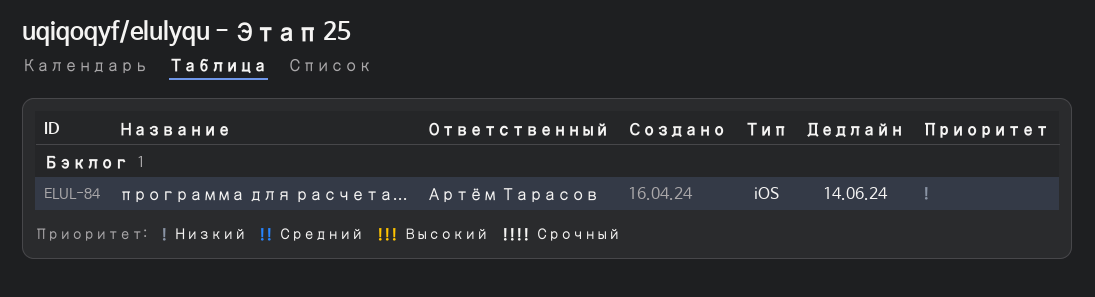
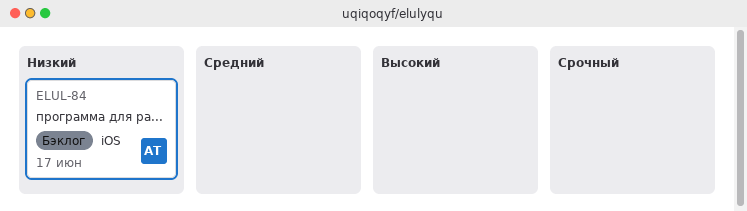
ELUL-84, due: Jun 14 -> Jun 17

